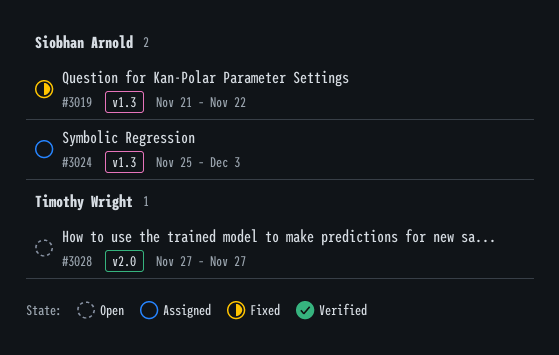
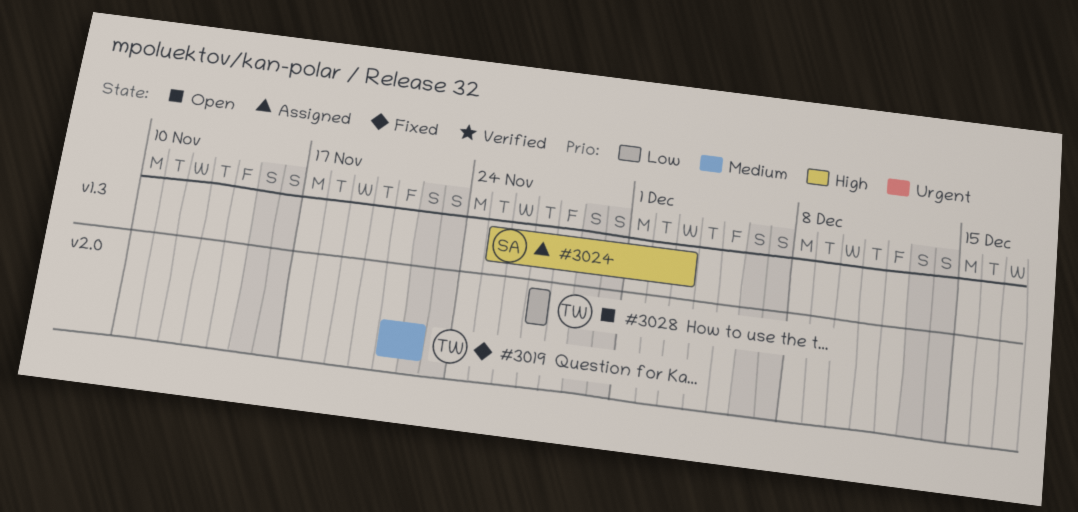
#3019, owner: Siobhan Arnold -> Timothy Wright
#3019, label: v1.3 -> v2.0

